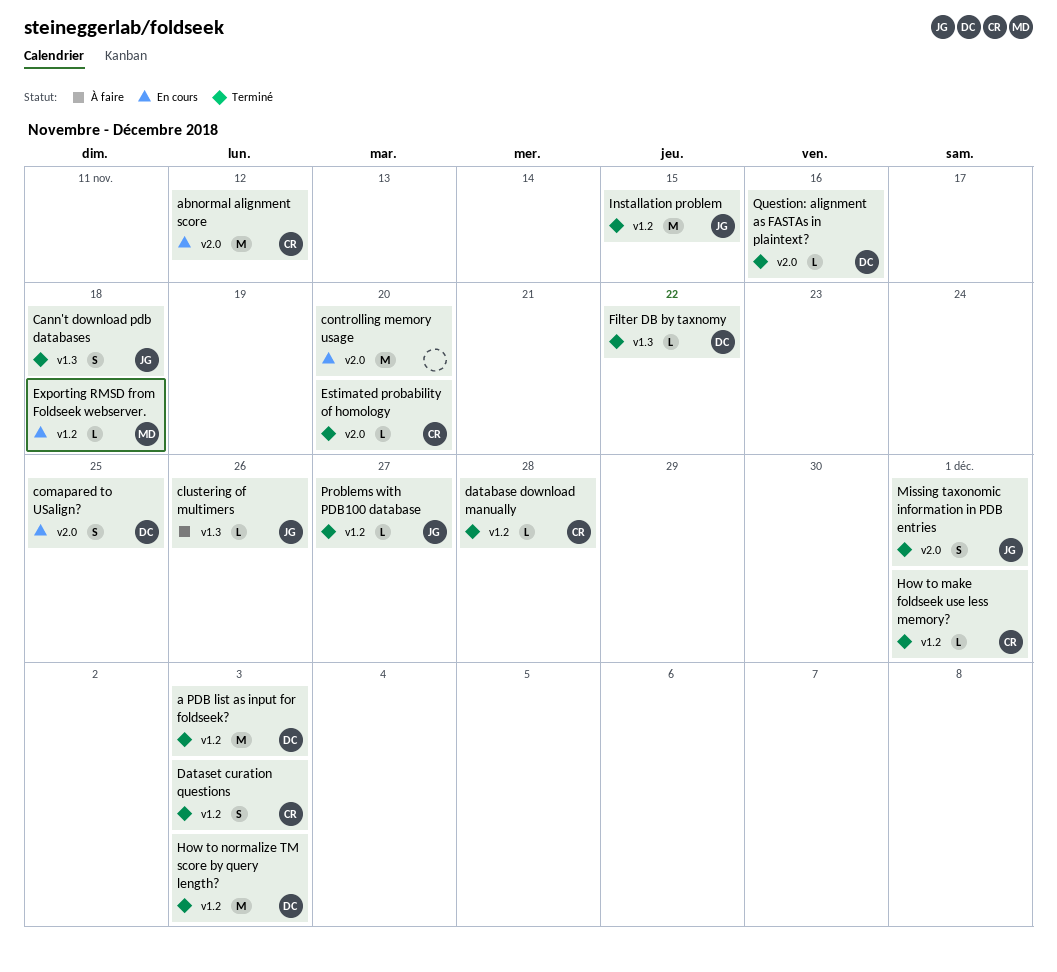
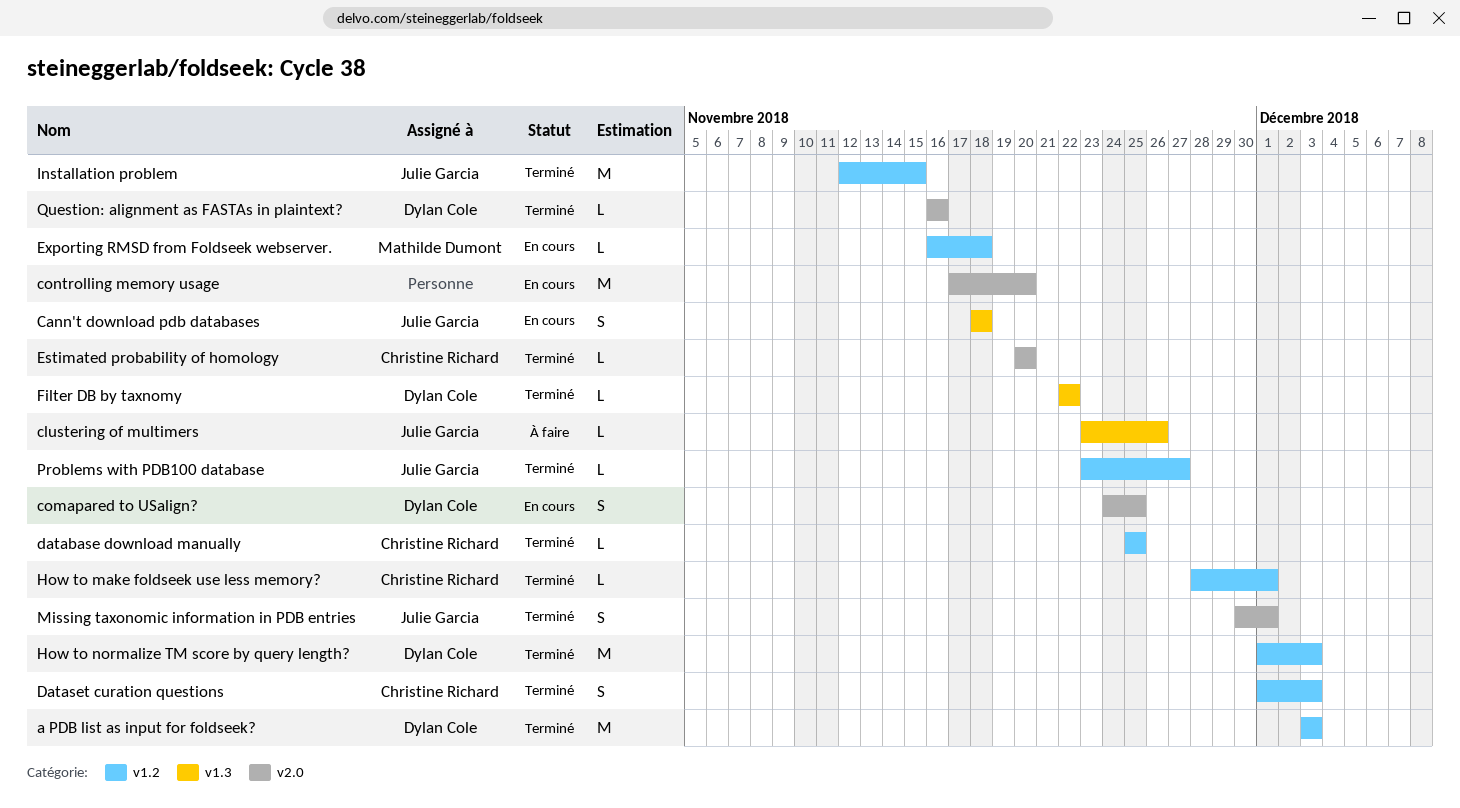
abnormal alignment score: present -> none
Cann't download pdb databases, status: Terminé -> En cours
database download manually, due: Nov 28 -> Nov 25

